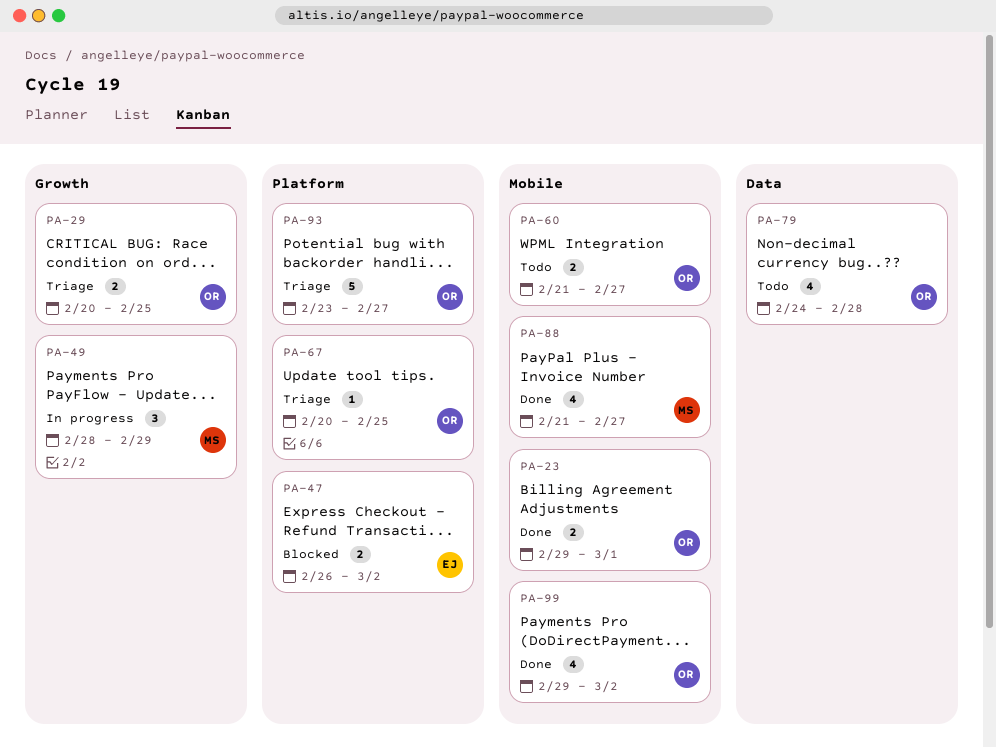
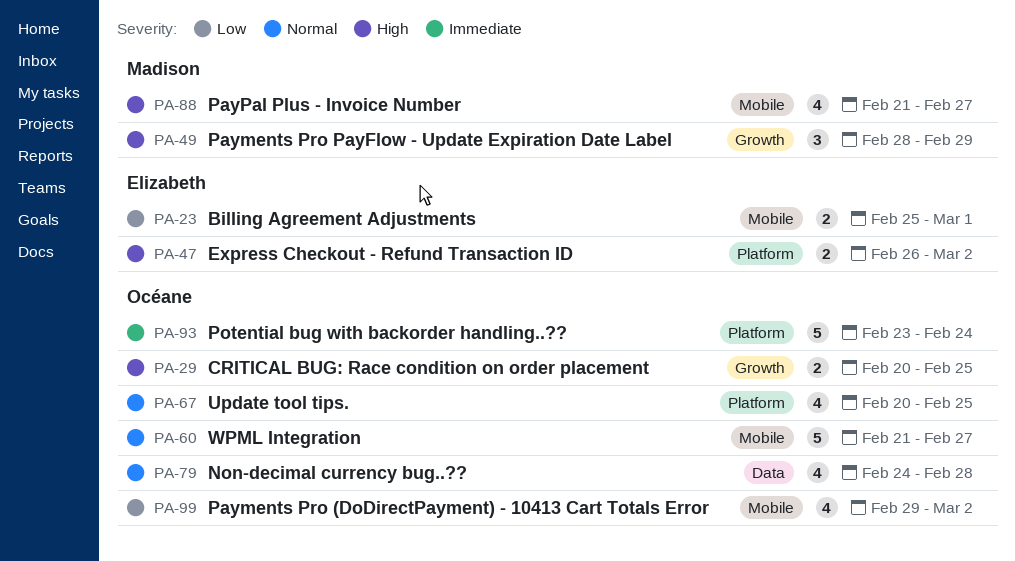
PA-23, owner: Océane -> Elizabeth
PA-23, start: Feb 29 -> Feb 25
PA-60, estimate: 2 -> 5
PA-67, estimate: 1 -> 4
PA-93, due: Feb 27 -> Feb 24

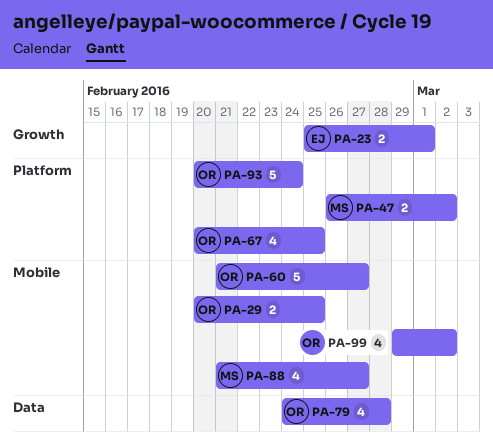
PA-23, label: Mobile -> Growth
PA-29, label: Growth -> Mobile
PA-47, owner: Elizabeth -> Madison
PA-49: present -> none
PA-93, start: Feb 23 -> Feb 20

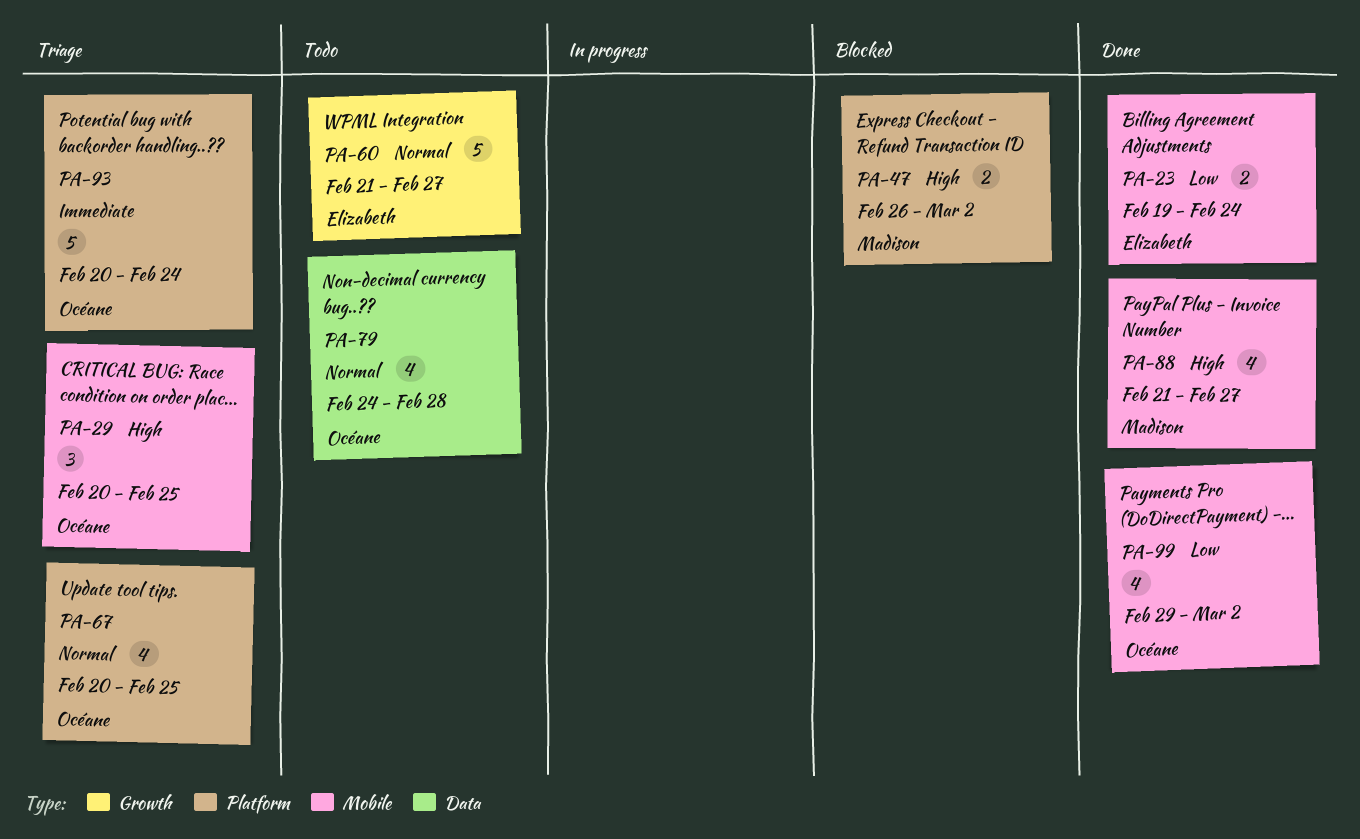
PA-23, label: Growth -> Mobile
PA-23, start: Feb 25 -> Feb 19
PA-23, due: Mar 1 -> Feb 24
PA-29, estimate: 2 -> 3
PA-60, owner: Océane -> Elizabeth
PA-60, label: Mobile -> Growth

